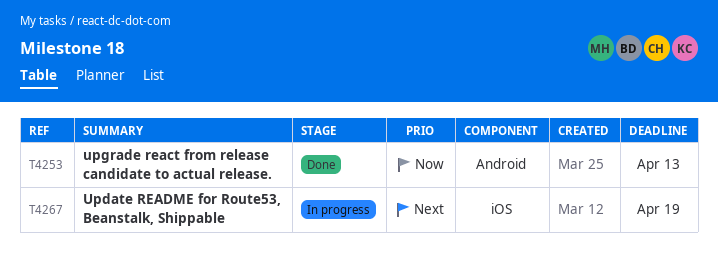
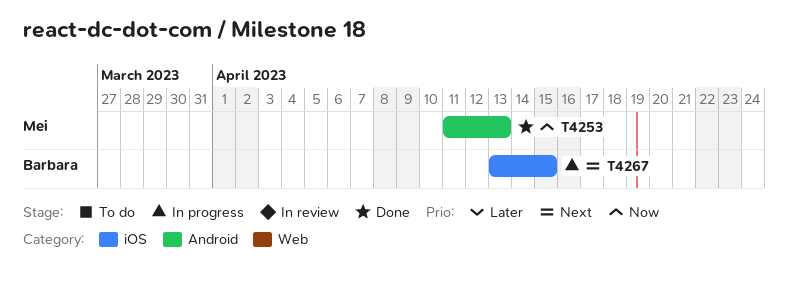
T4267, due: Apr 19 -> Apr 15

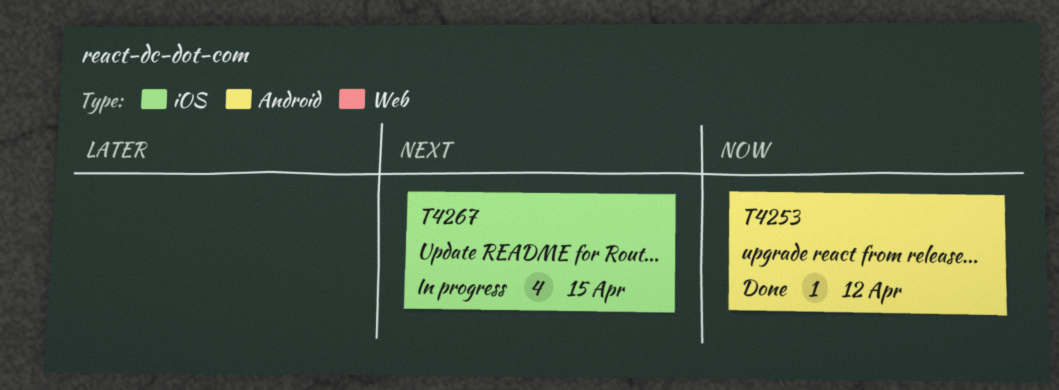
T4253, due: Apr 13 -> Apr 12

